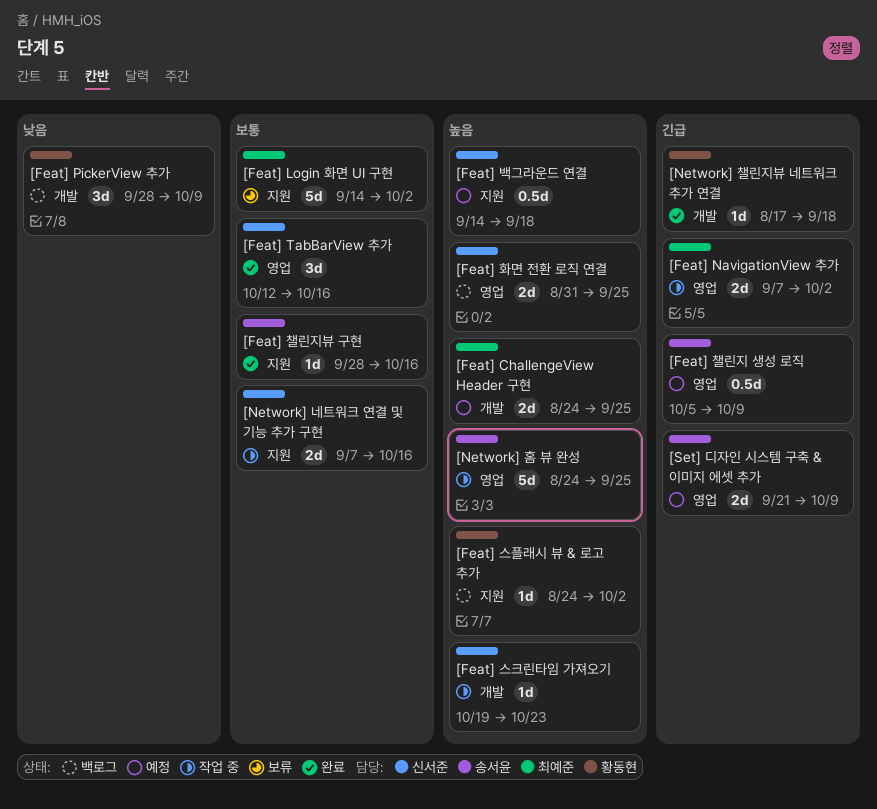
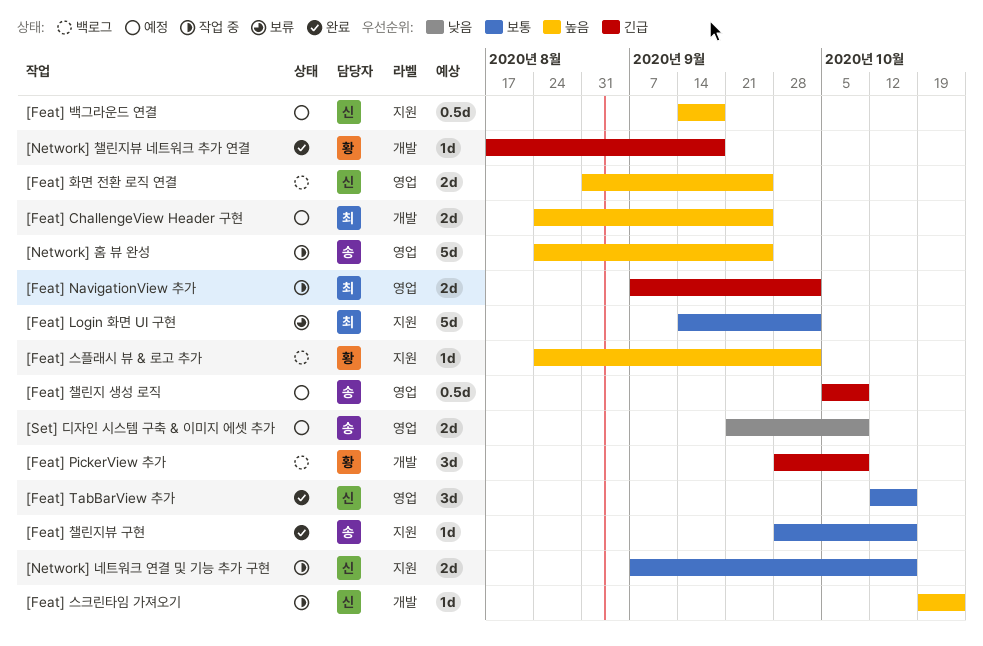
[Feat] PickerView 추가, priority: 낮음 -> 긴급
[Set] 디자인 시스템 구축 & 이미지 에셋 추가, priority: 긴급 -> 낮음

